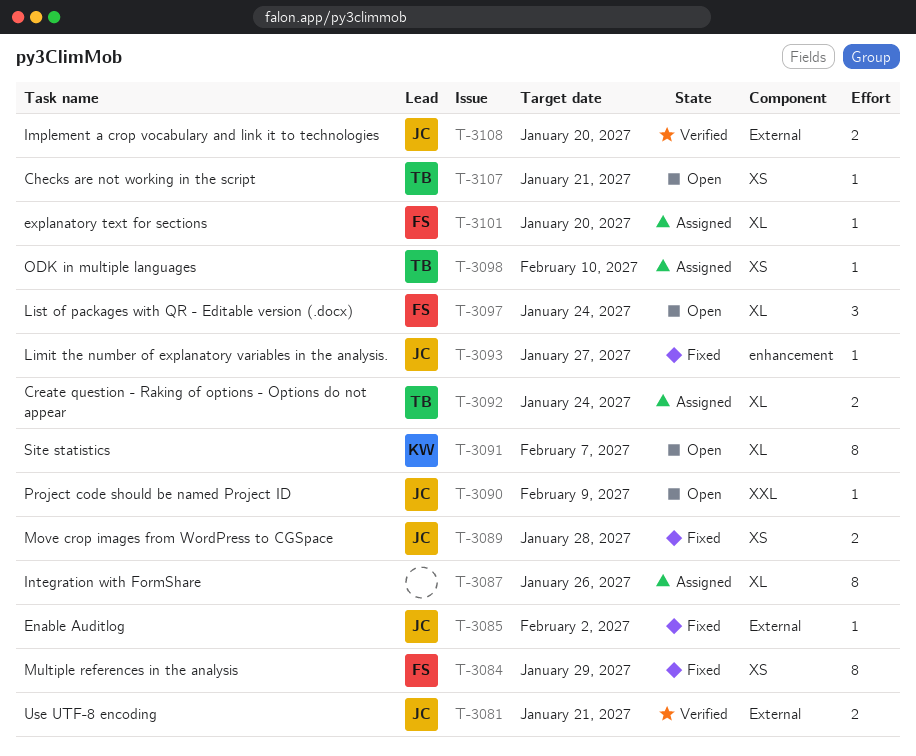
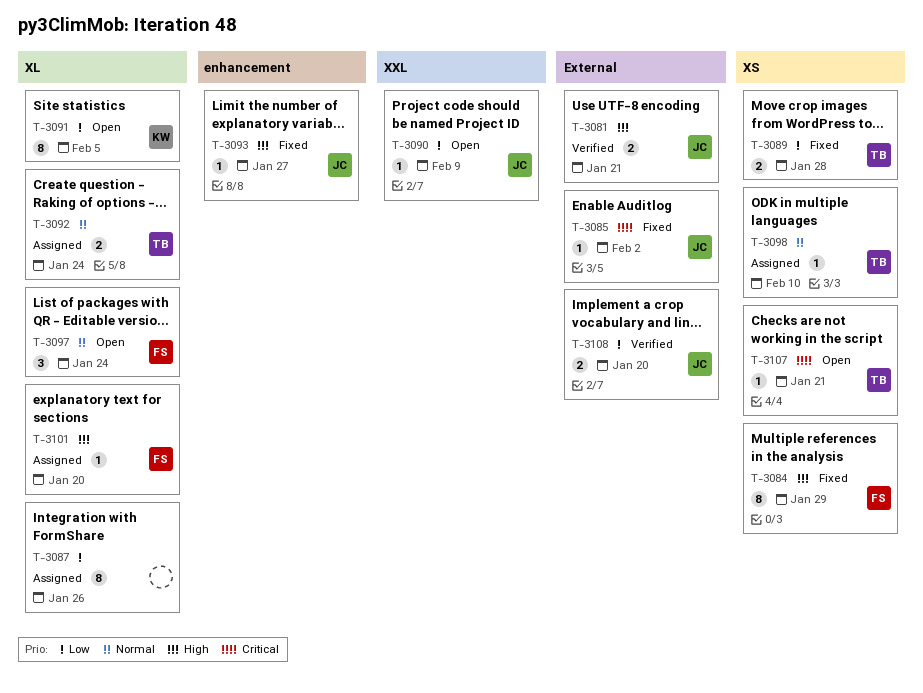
T-3089, owner: JC -> TB
T-3091, due: Feb 7 -> Feb 5

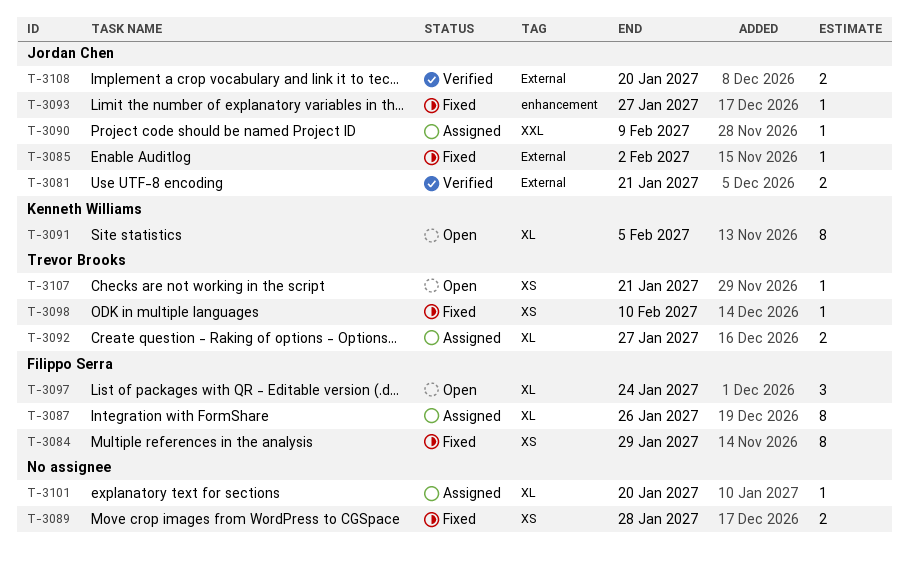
T-3087, owner: none -> Filippo Serra
T-3089, owner: Trevor Brooks -> none
T-3090, status: Open -> Assigned
T-3092, due: Jan 24 -> Jan 27
T-3098, status: Assigned -> Fixed
T-3101, owner: Filippo Serra -> none

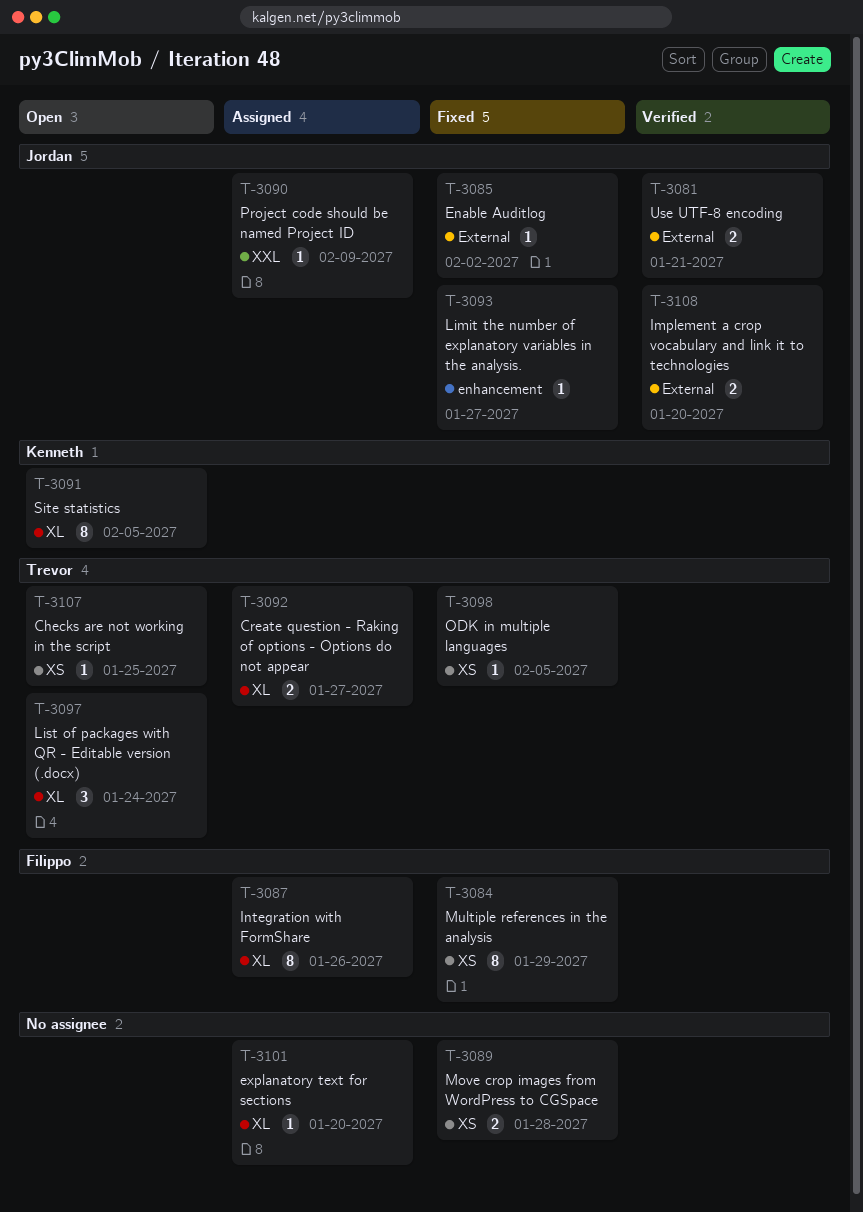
T-3097, owner: Filippo Serra -> Trevor Brooks
T-3098, due: Feb 10 -> Feb 5
T-3107, due: Jan 21 -> Jan 25

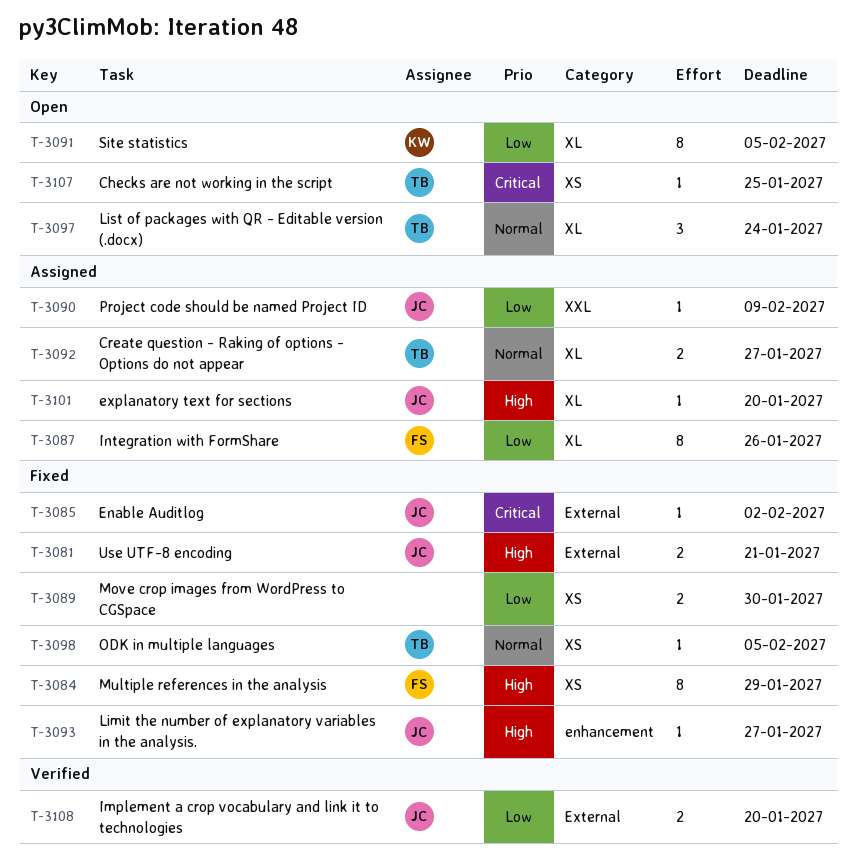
T-3081, status: Verified -> Fixed
T-3089, due: Jan 28 -> Jan 30
T-3101, owner: none -> Jordan

